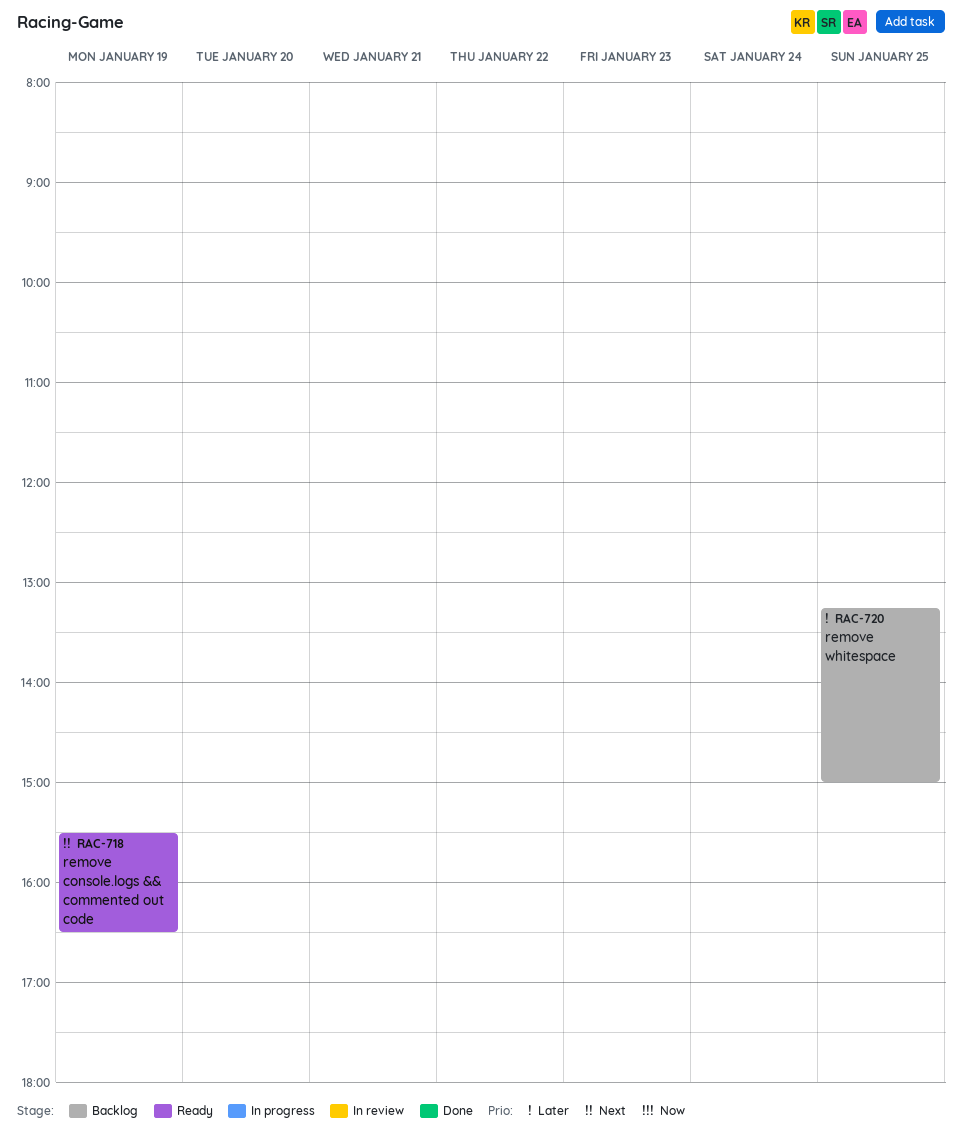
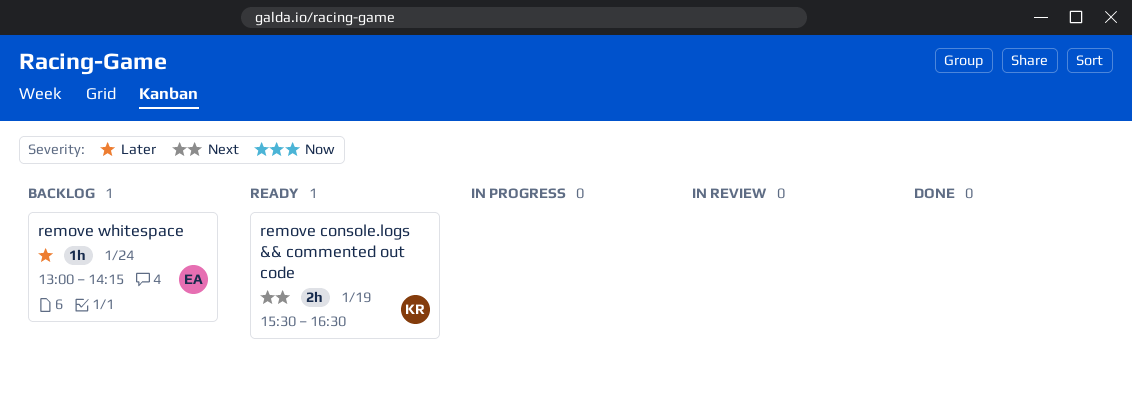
remove whitespace, day: Jan 25 -> Jan 24
remove whitespace, begins: 13:15 -> 13:00
remove whitespace, ends: 15:00 -> 14:15

